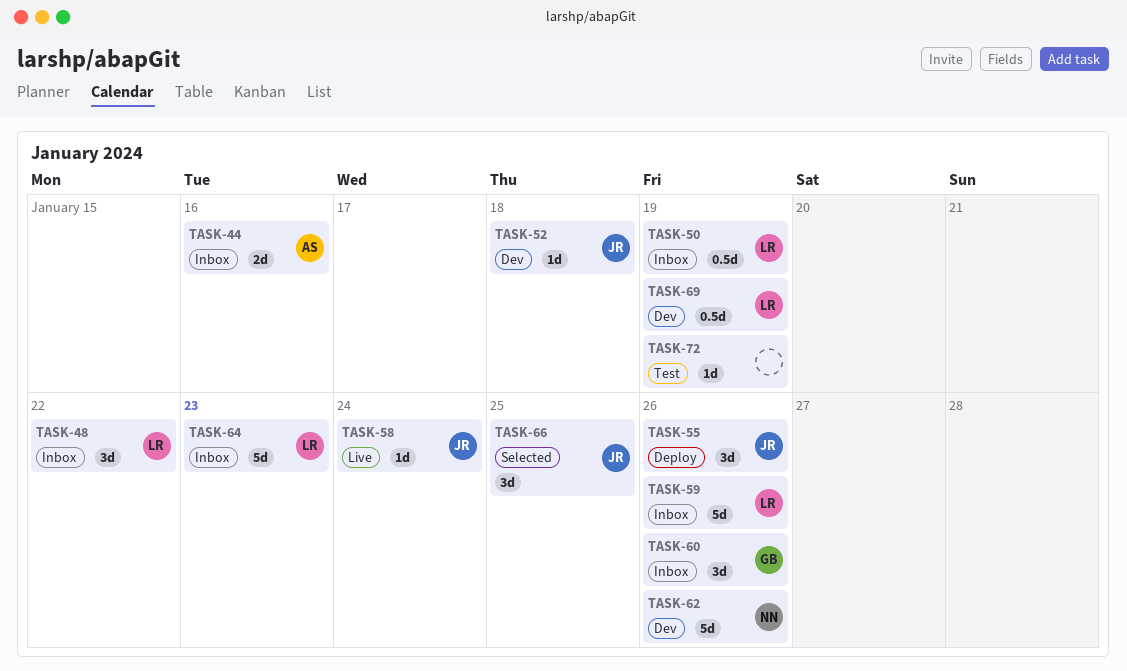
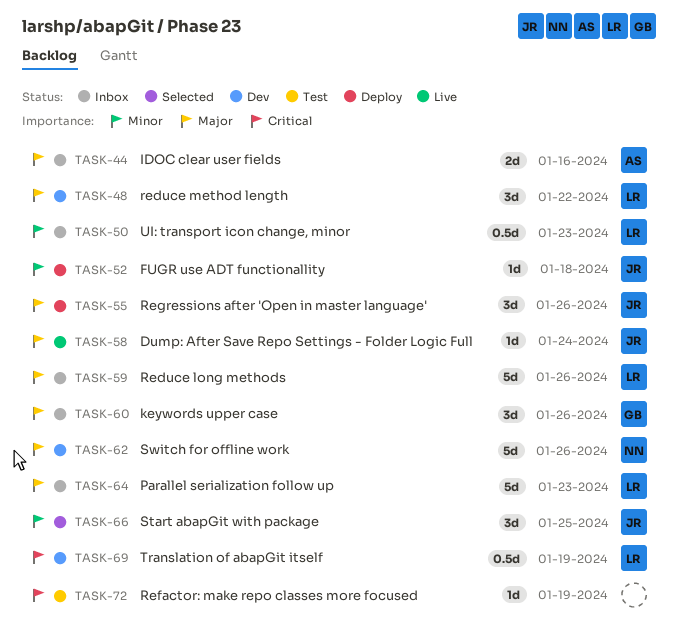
TASK-48, status: Inbox -> Dev
TASK-50, due: Jan 19 -> Jan 23
TASK-52, status: Dev -> Deploy

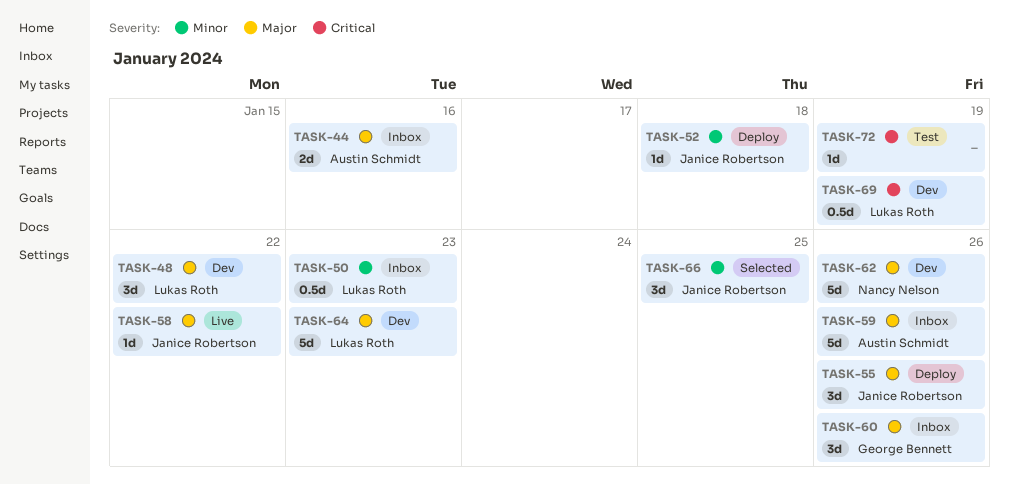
TASK-58, due: Jan 24 -> Jan 22
TASK-59, owner: Lukas Roth -> Austin Schmidt
TASK-64, status: Inbox -> Dev

